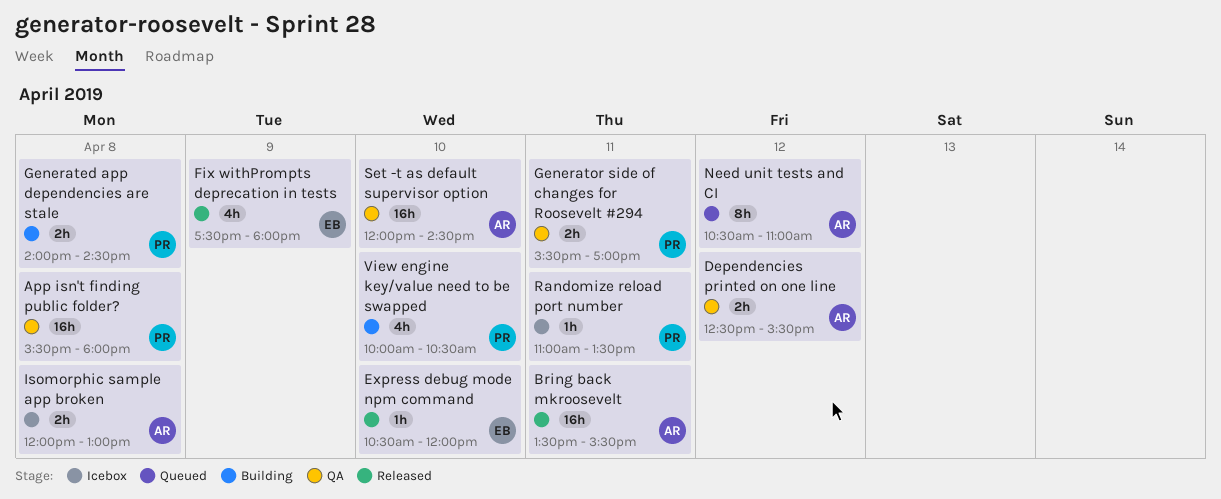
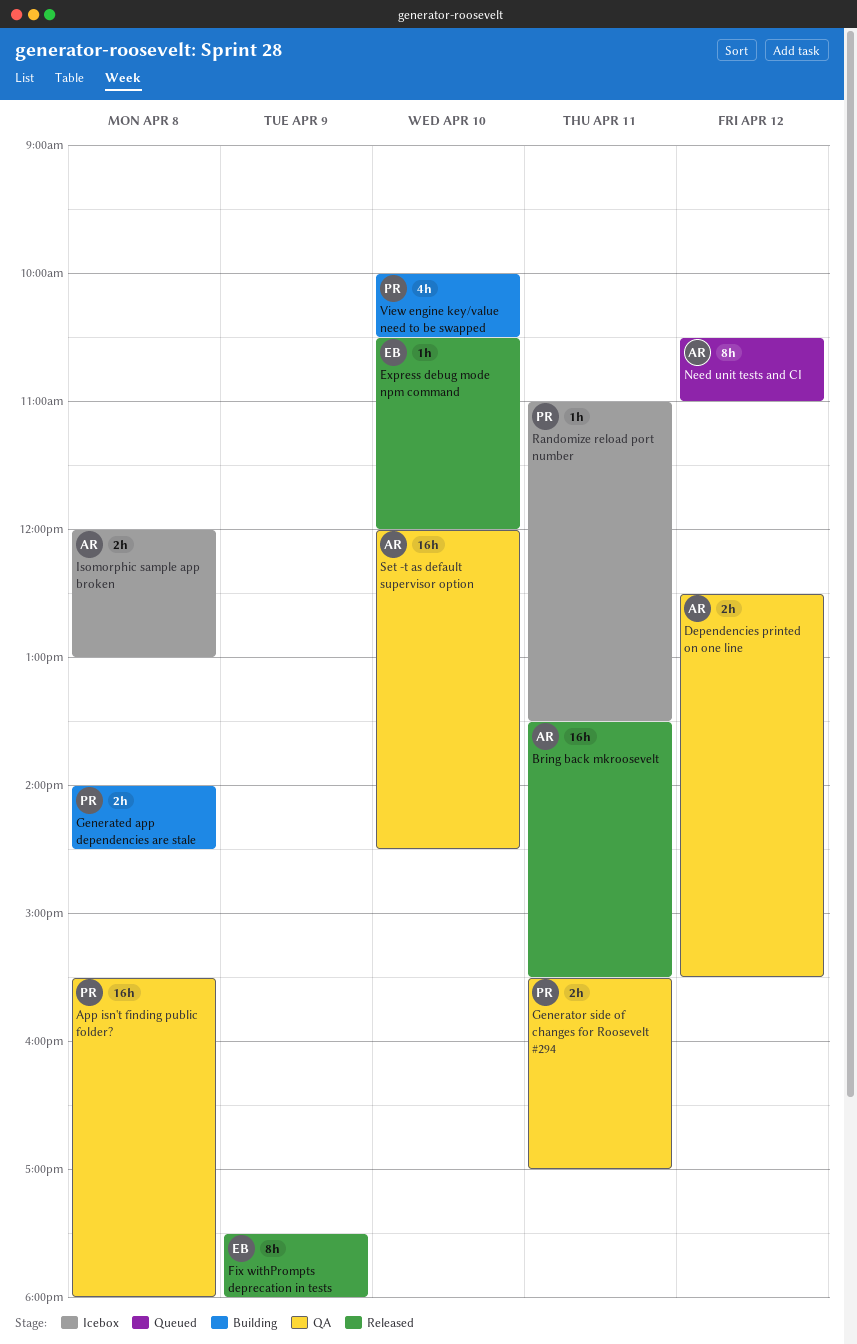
Fix withPrompts deprecation in tests, estimate: 4h -> 8h

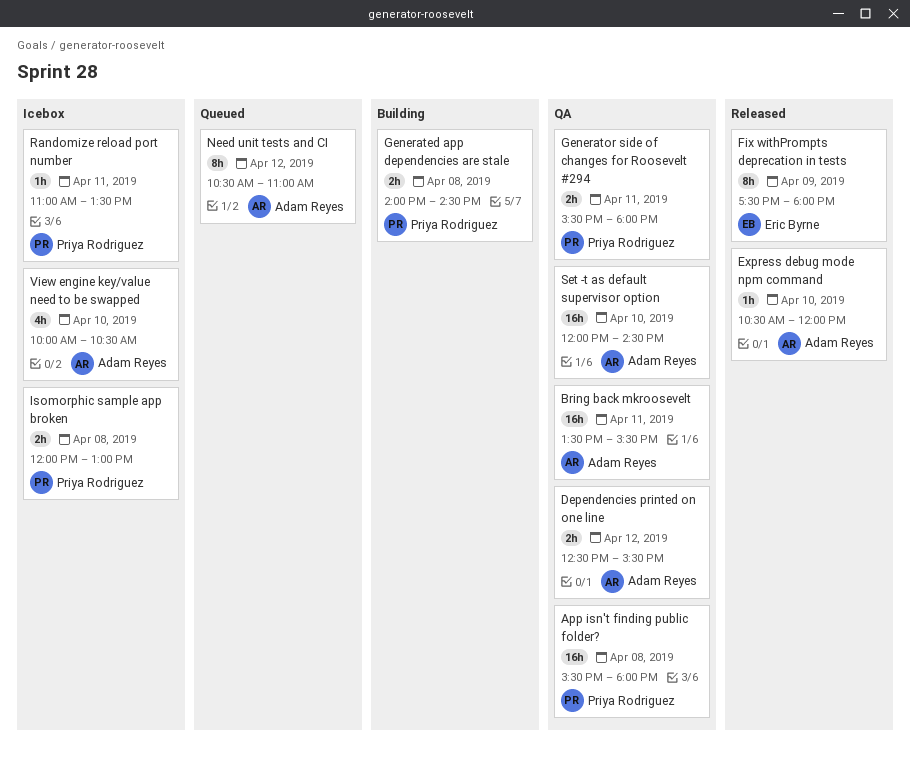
Bring back mkroosevelt, status: Released -> QA
Express debug mode npm command, owner: Eric Byrne -> Adam Reyes
Generator side of changes for Roosevelt #294, ends: 17:00 -> 18:00
Isomorphic sample app broken, owner: Adam Reyes -> Priya Rodriguez
View engine key/value need to be swapped, status: Building -> Icebox
View engine key/value need to be swapped, owner: Priya Rodriguez -> Adam Reyes

